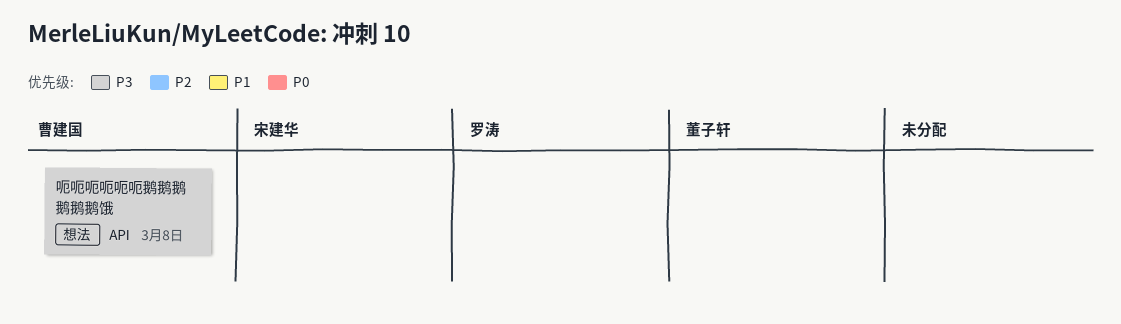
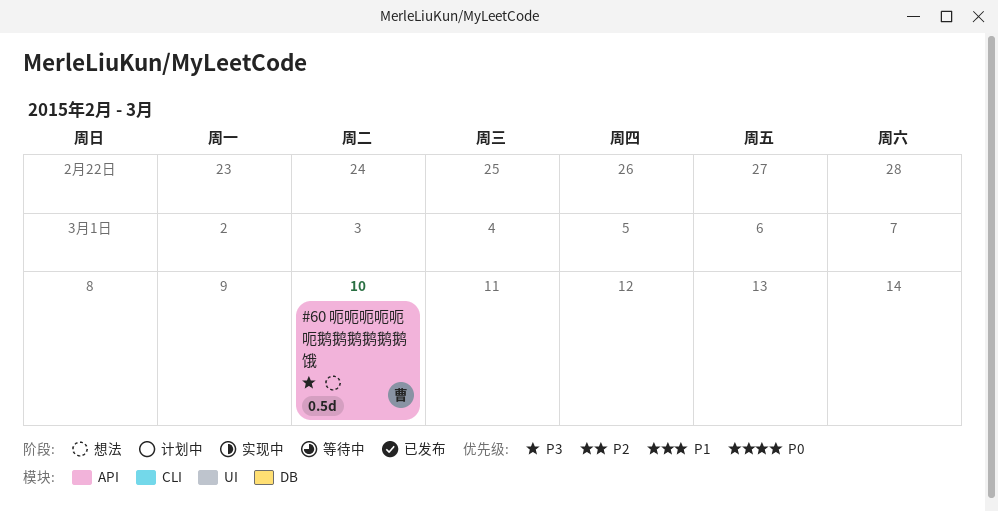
呃呃呃呃呃呃鹅鹅鹅鹅鹅鹅饿, due: Mar 8 -> Mar 10

